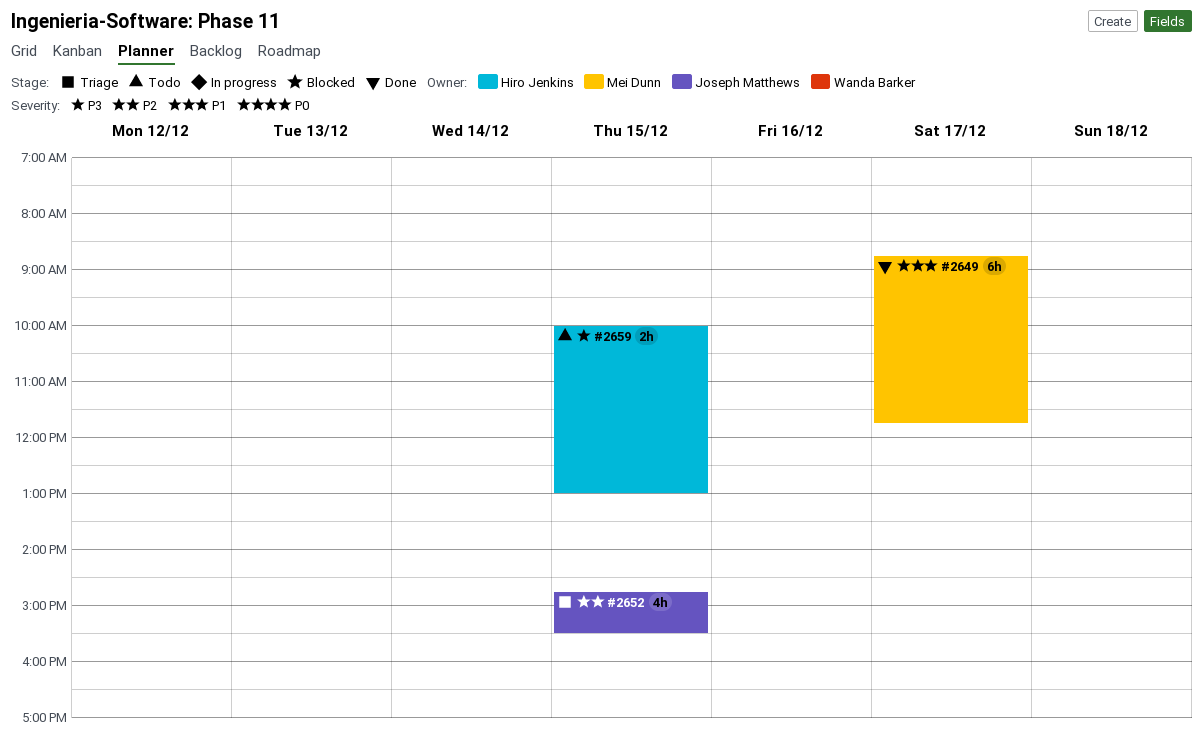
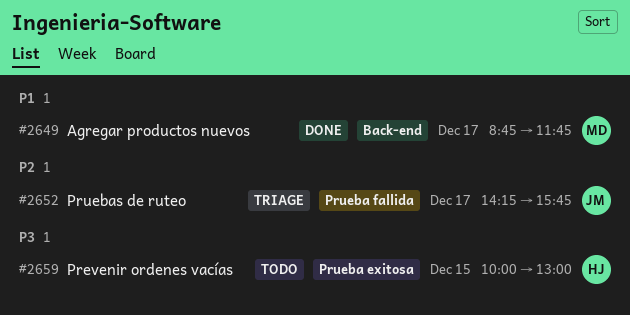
#2652, day: Dec 15 -> Dec 17
#2652, begins: 14:45 -> 14:15
#2652, ends: 15:30 -> 15:45

